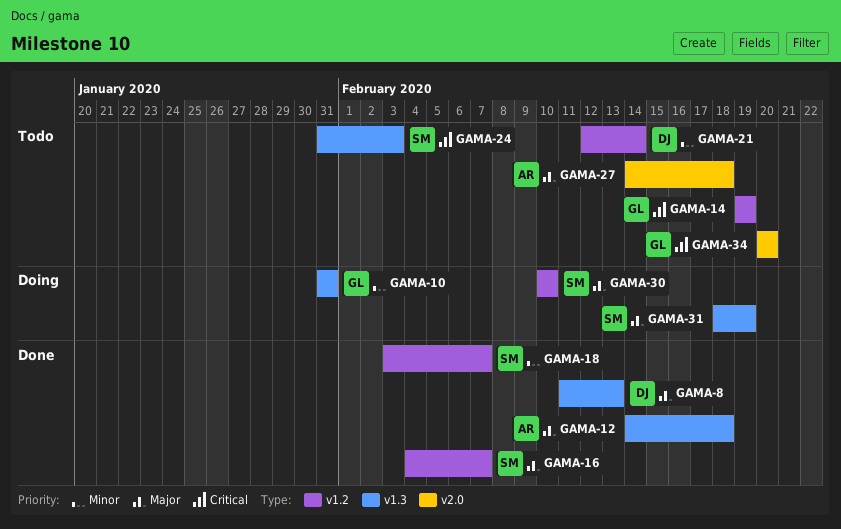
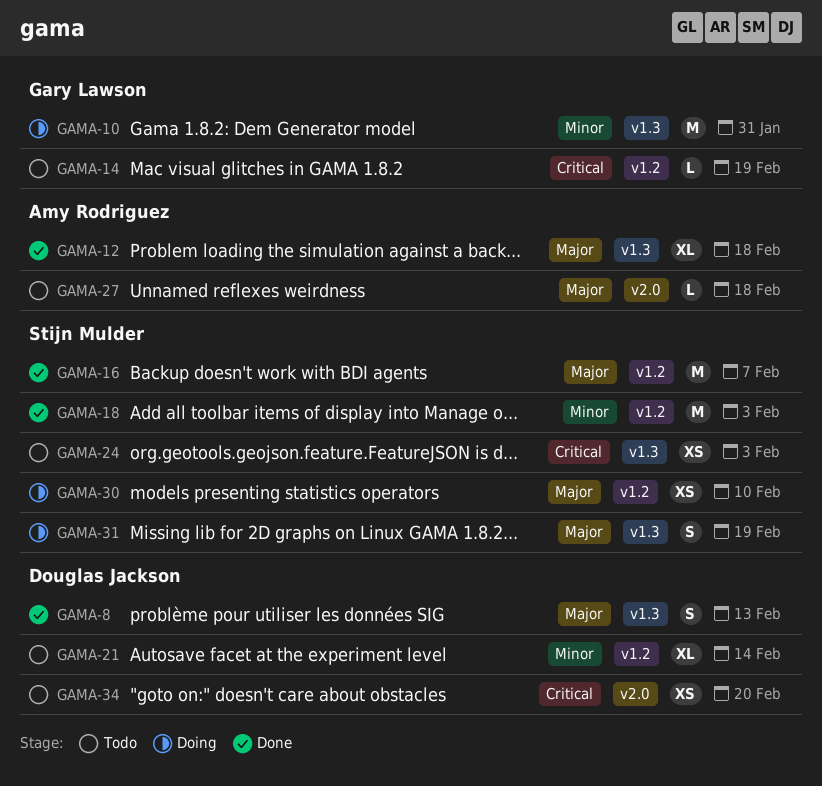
GAMA-18, due: Feb 7 -> Feb 3
GAMA-34, owner: Gary Lawson -> Douglas Jackson

